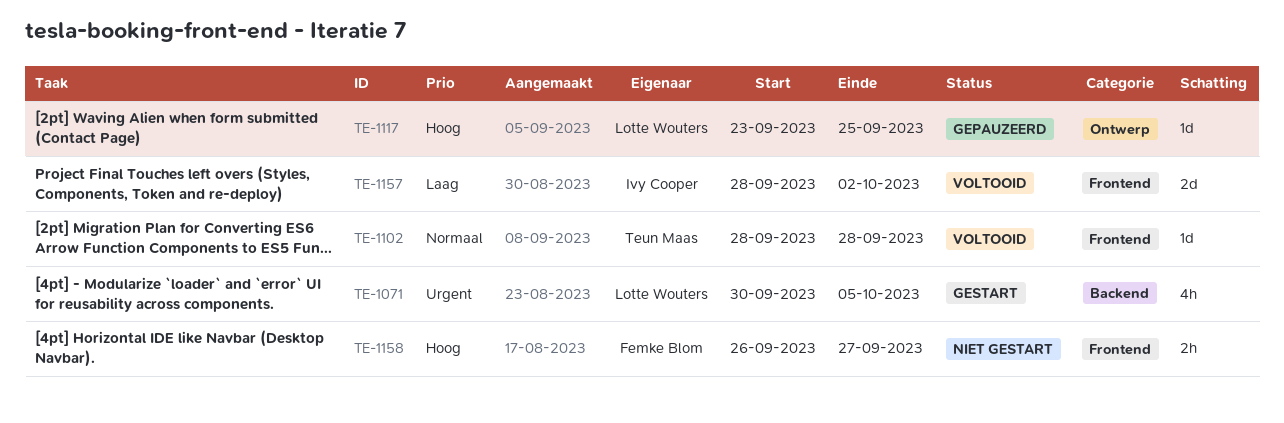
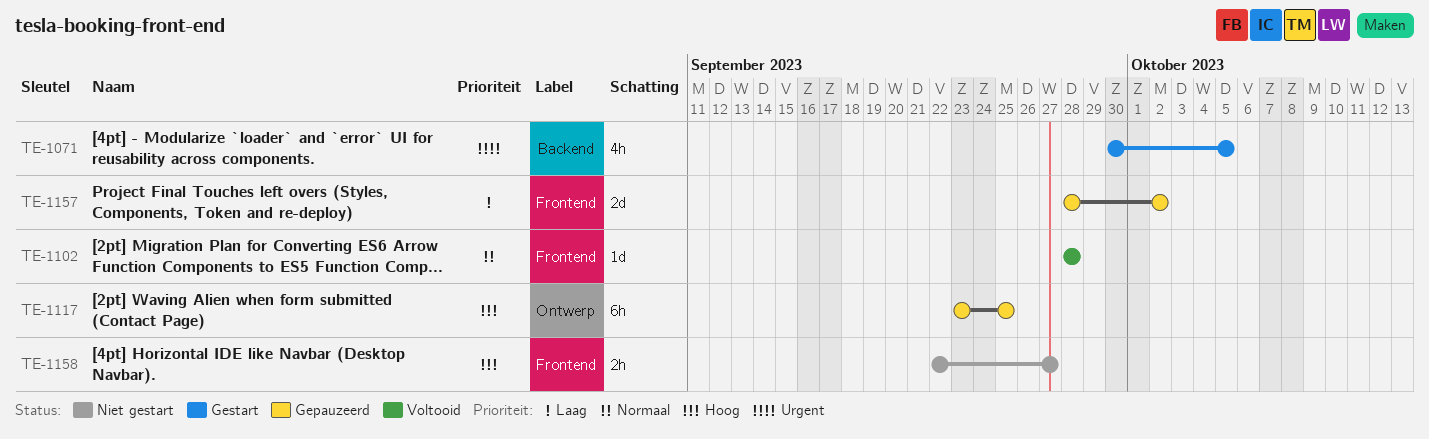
TE-1117, estimate: 1d -> 6h
TE-1157, status: Voltooid -> Gepauzeerd
TE-1158, start: Sep 26 -> Sep 22

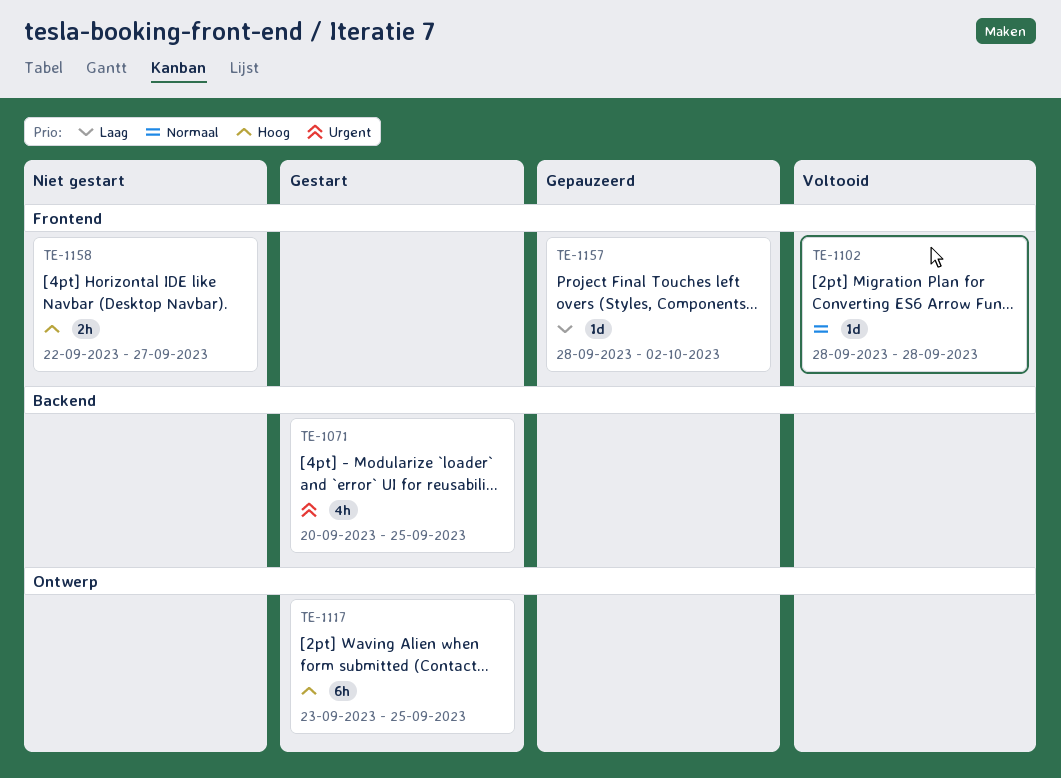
TE-1071, start: Sep 30 -> Sep 20
TE-1071, due: Oct 5 -> Sep 25
TE-1117, status: Gepauzeerd -> Gestart
TE-1157, estimate: 2d -> 1d

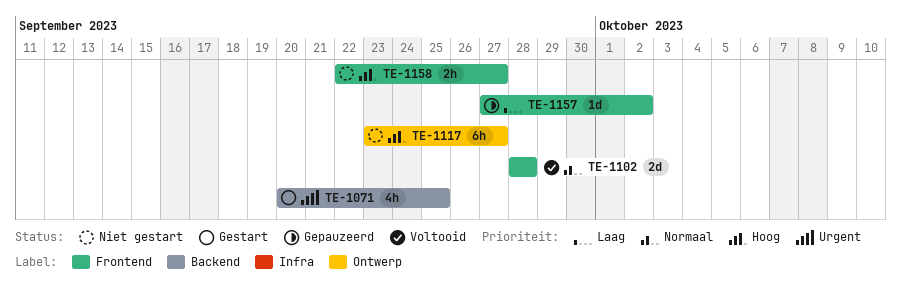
TE-1102, estimate: 1d -> 2d
TE-1117, status: Gestart -> Niet gestart
TE-1117, due: Sep 25 -> Sep 27
TE-1157, start: Sep 28 -> Sep 27

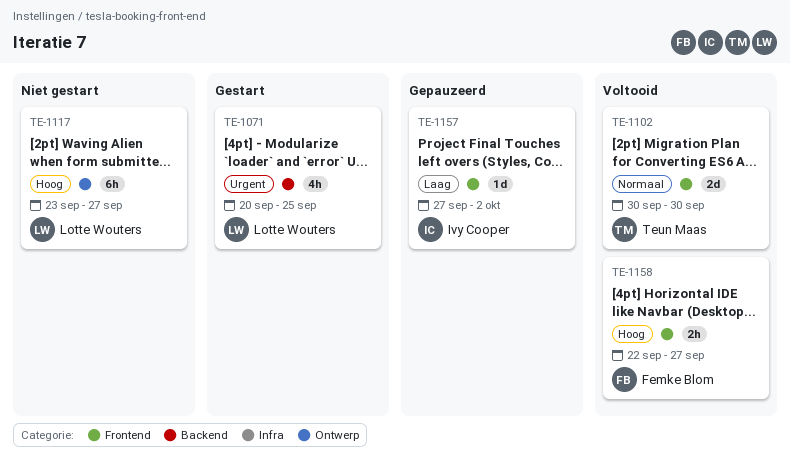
TE-1102, start: Sep 28 -> Sep 30
TE-1102, due: Sep 28 -> Sep 30
TE-1158, status: Niet gestart -> Voltooid

